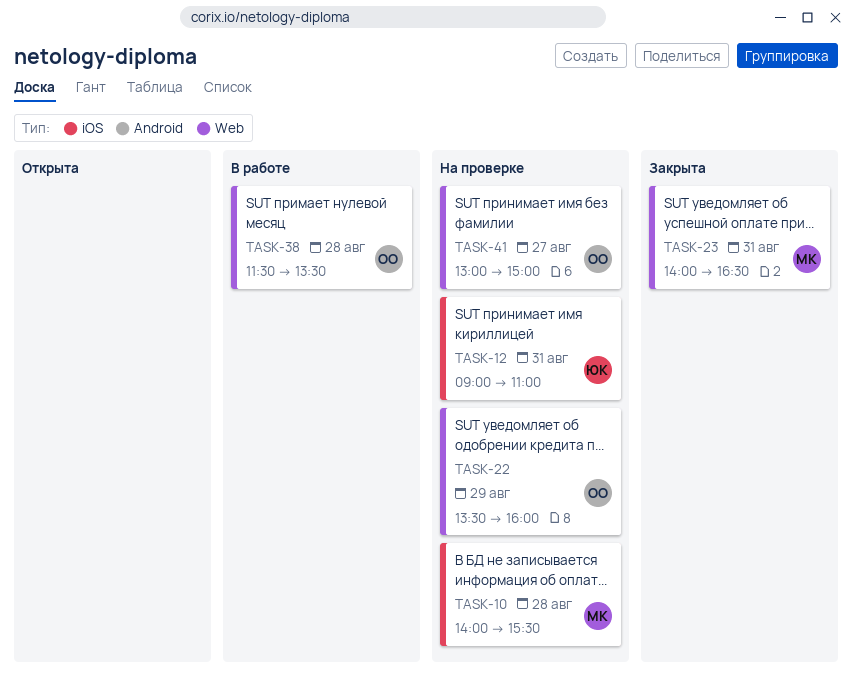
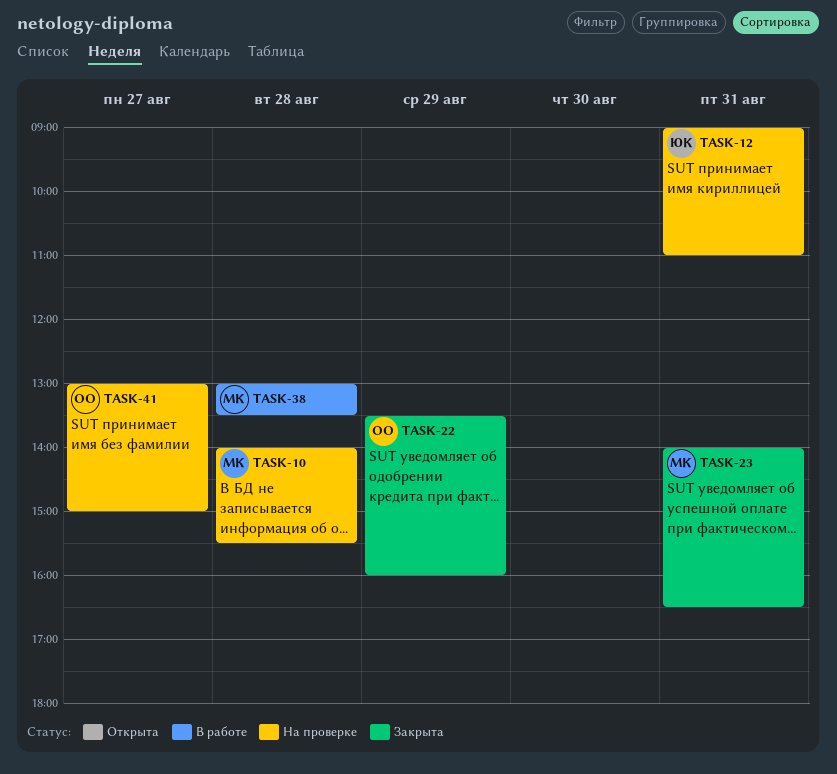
TASK-22, status: На проверке -> Закрыта
TASK-38, owner: ОО -> МК
TASK-38, begins: 11:30 -> 13:00

